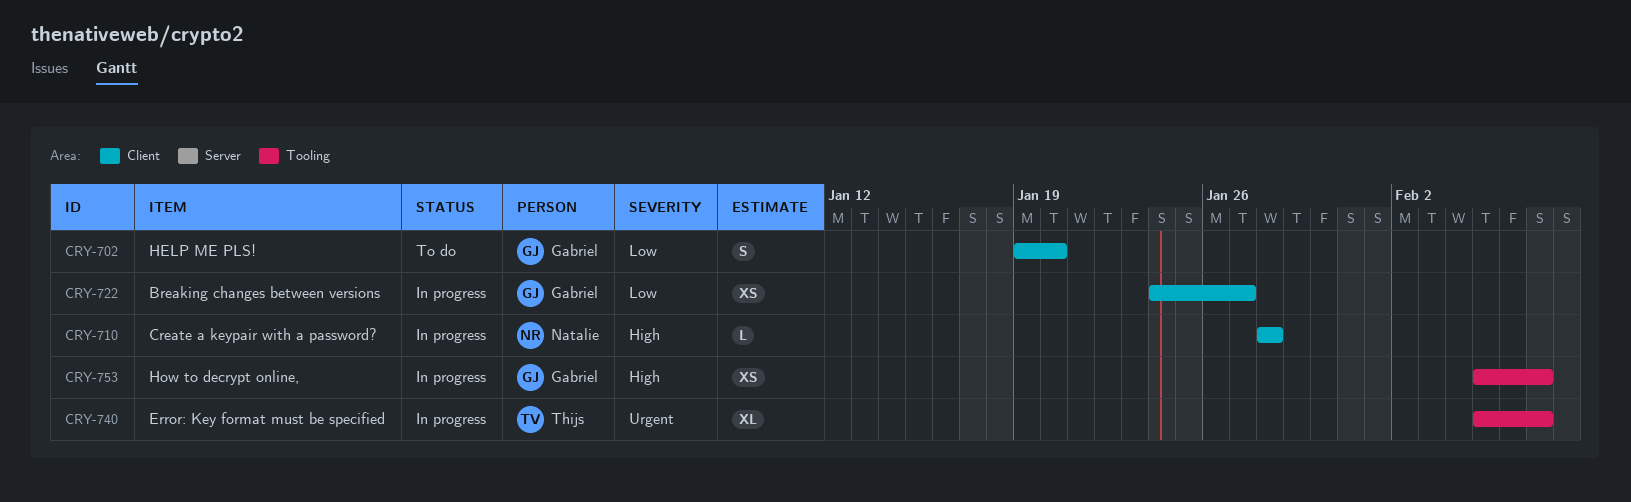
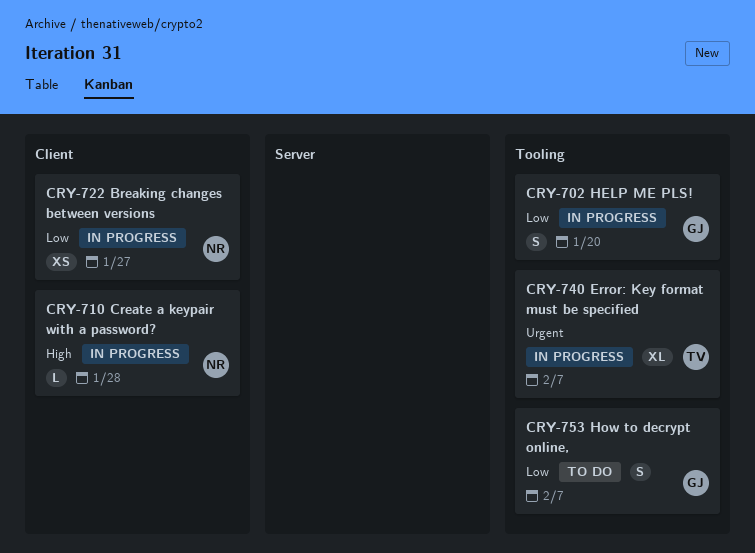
CRY-702, status: To do -> In progress
CRY-702, label: Client -> Tooling
CRY-722, owner: Gabriel -> Natalie
CRY-753, status: In progress -> To do
CRY-753, priority: High -> Low
CRY-753, estimate: XS -> S

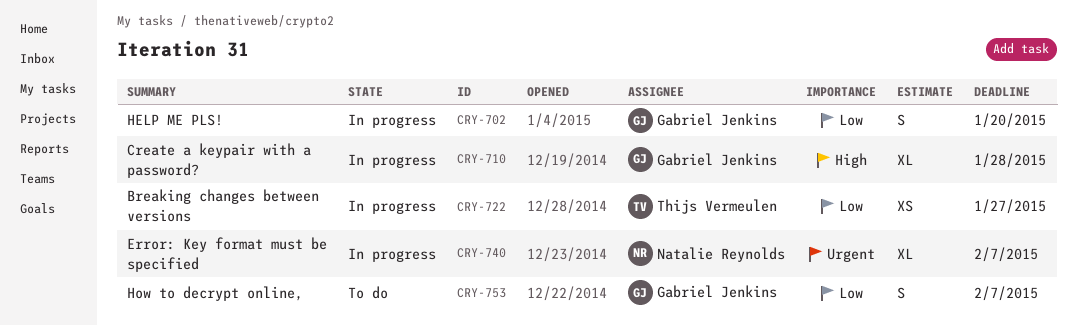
CRY-710, owner: Natalie Reynolds -> Gabriel Jenkins
CRY-710, estimate: L -> XL
CRY-722, owner: Natalie Reynolds -> Thijs Vermeulen
CRY-740, owner: Thijs Vermeulen -> Natalie Reynolds

